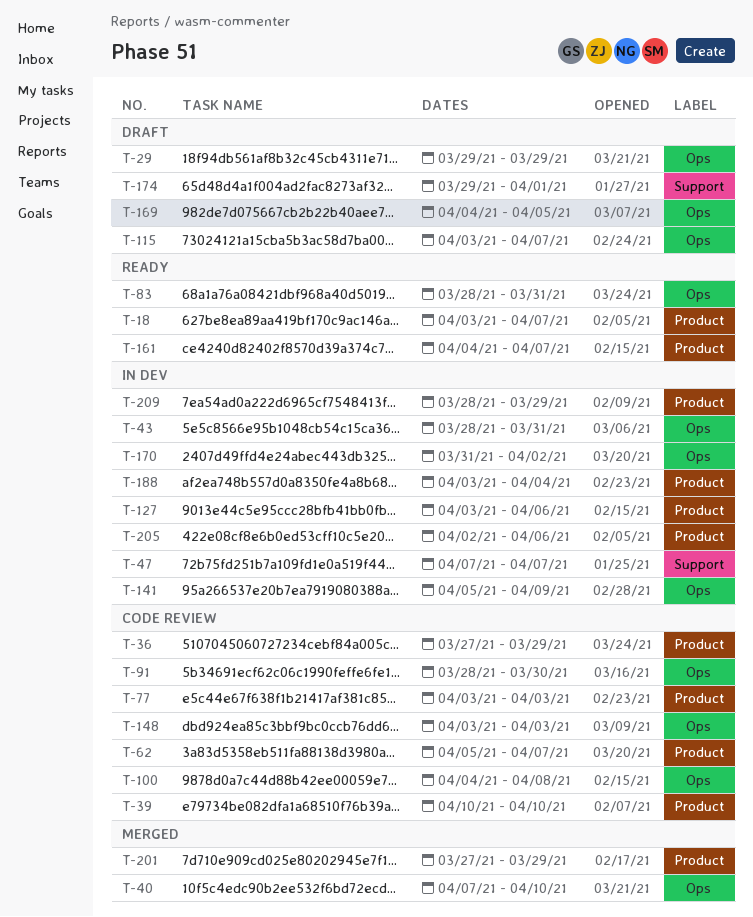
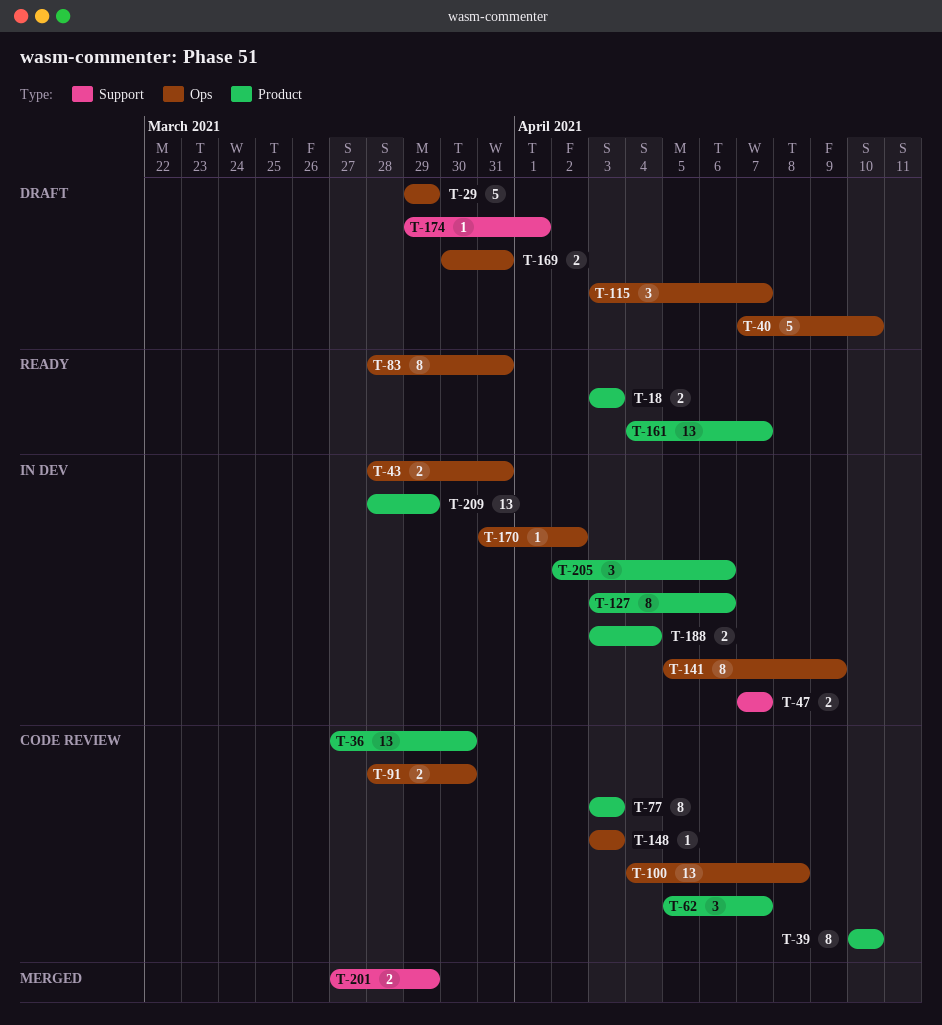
T-18, due: Apr 7 -> Apr 3
T-36, due: Mar 29 -> Mar 30
T-40, status: Merged -> Draft
T-169, start: Apr 4 -> Mar 30
T-169, due: Apr 5 -> Mar 31
T-201, label: Product -> Support

